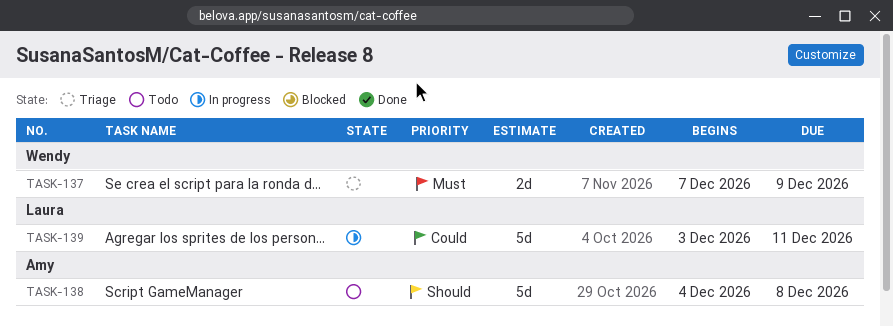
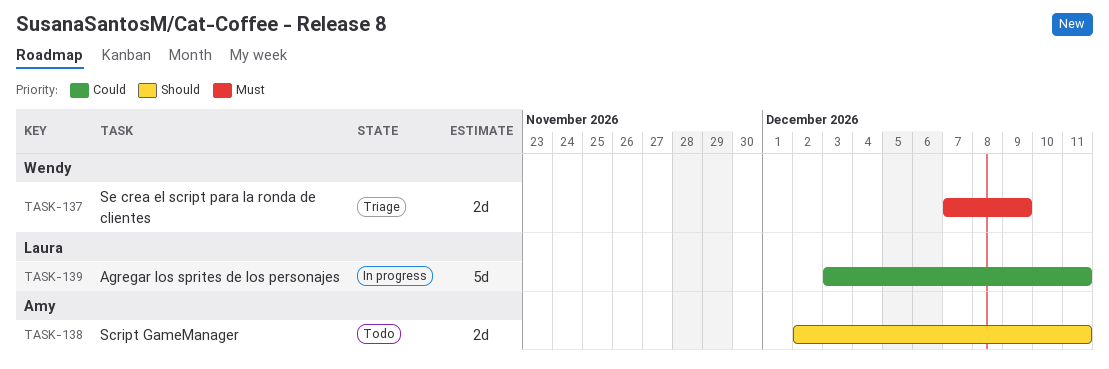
TASK-138, estimate: 5d -> 2d
TASK-138, start: Dec 4 -> Dec 2
TASK-138, due: Dec 8 -> Dec 11

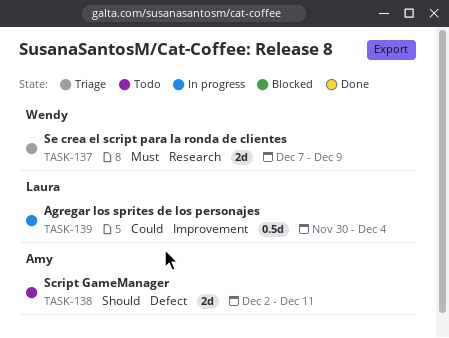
TASK-139, estimate: 5d -> 0.5d
TASK-139, start: Dec 3 -> Nov 30
TASK-139, due: Dec 11 -> Dec 4

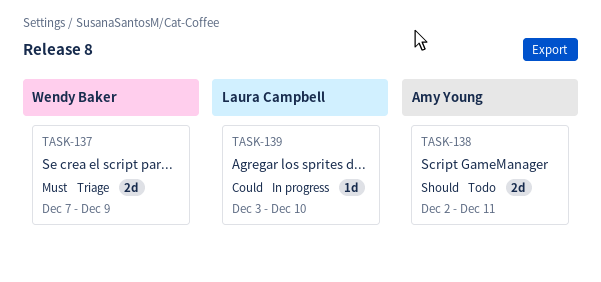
TASK-139, estimate: 0.5d -> 1d
TASK-139, start: Nov 30 -> Dec 3
TASK-139, due: Dec 4 -> Dec 10

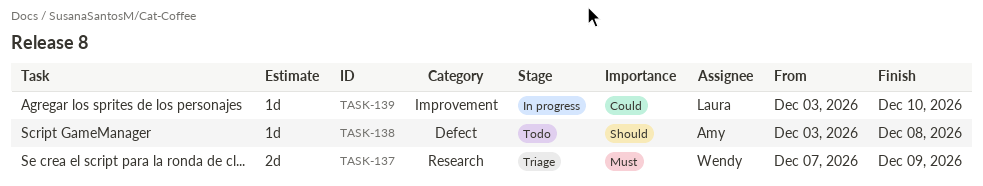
TASK-138, estimate: 2d -> 1d
TASK-138, start: Dec 2 -> Dec 3
TASK-138, due: Dec 11 -> Dec 8

